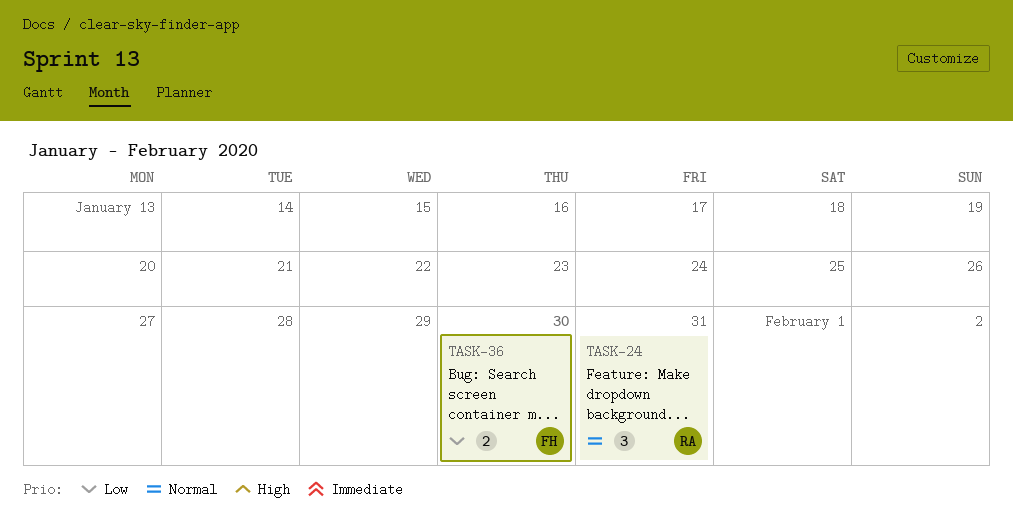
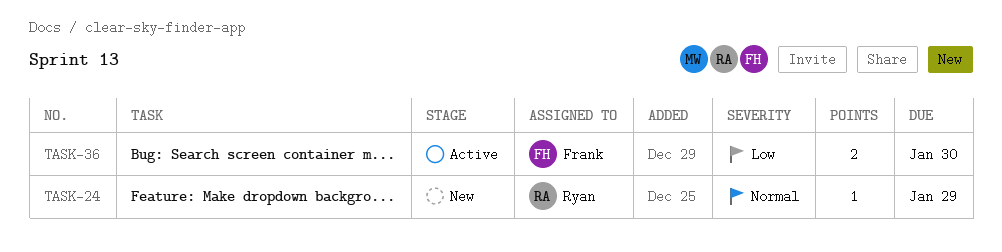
TASK-24, estimate: 3 -> 1
TASK-24, due: Jan 31 -> Jan 29

